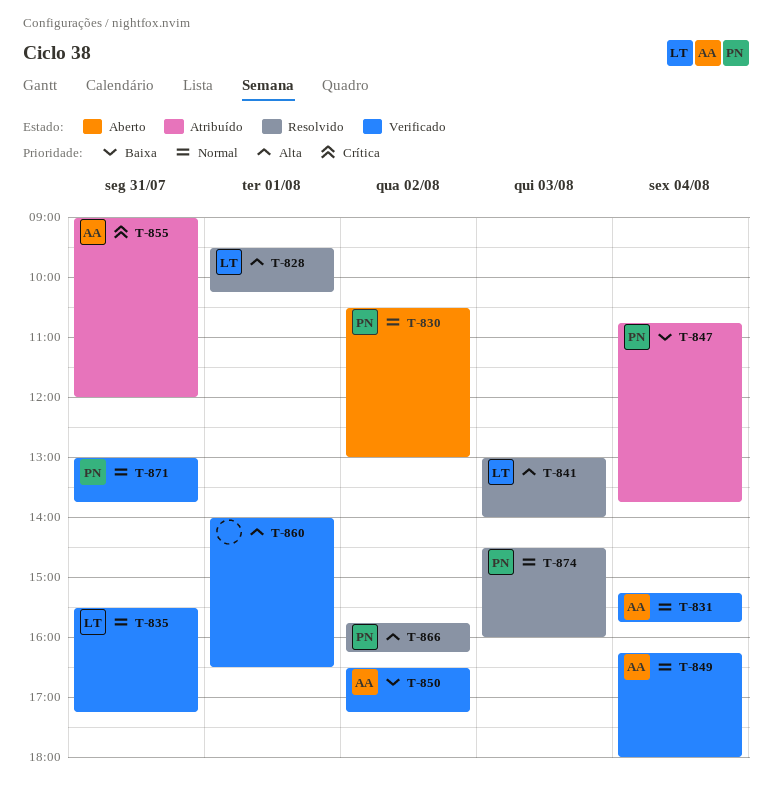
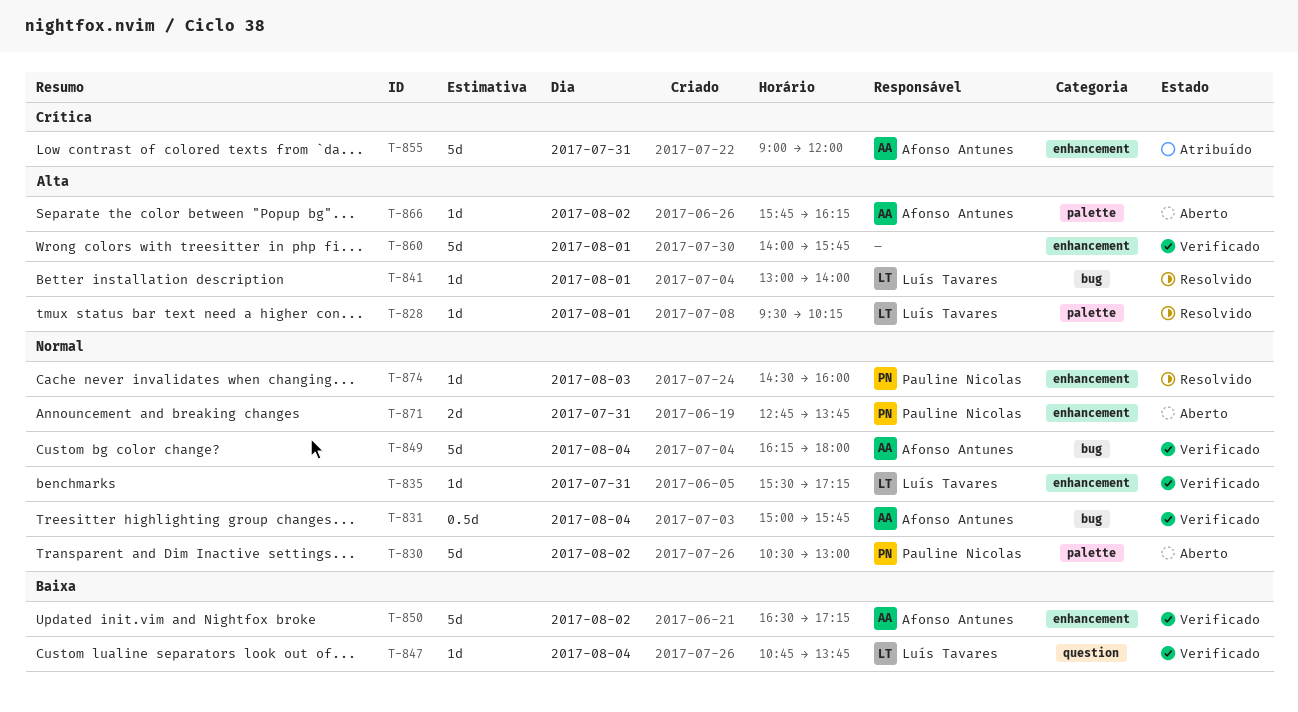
T-831, begins: 15:15 -> 15:00
T-841, day: Aug 3 -> Aug 1
T-847, status: Atribuído -> Verificado
T-847, owner: Pauline Nicolas -> Luís Tavares
T-860, ends: 16:30 -> 15:45
T-866, status: Resolvido -> Aberto
T-866, owner: Pauline Nicolas -> Afonso Antunes
T-871, status: Verificado -> Aberto
T-871, begins: 13:00 -> 12:45

